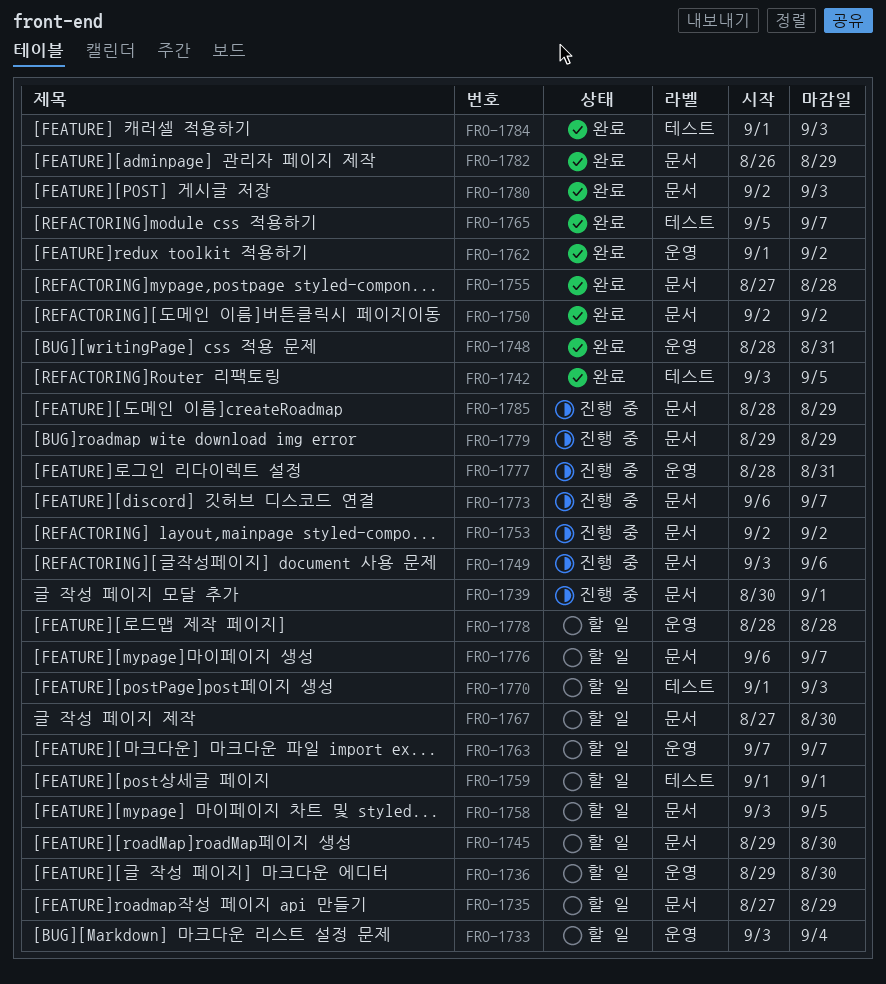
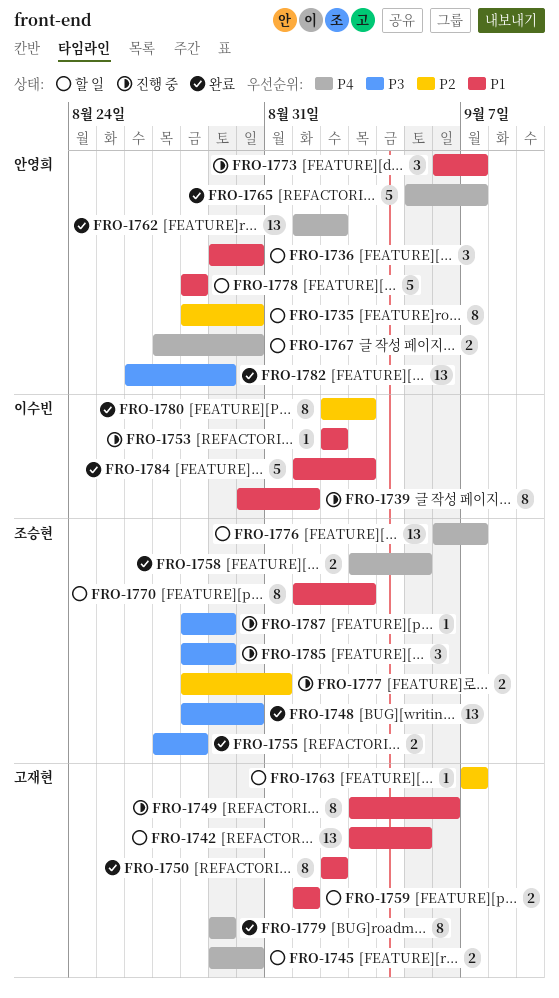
FRO-1733: present -> none
FRO-1735, start: Aug 27 -> Aug 28
FRO-1735, due: Aug 29 -> Aug 30
FRO-1742, status: 완료 -> 할 일
FRO-1748, due: Aug 31 -> Aug 30
FRO-1758, status: 할 일 -> 완료
FRO-1779, status: 진행 중 -> 완료
FRO-1787: none -> present

